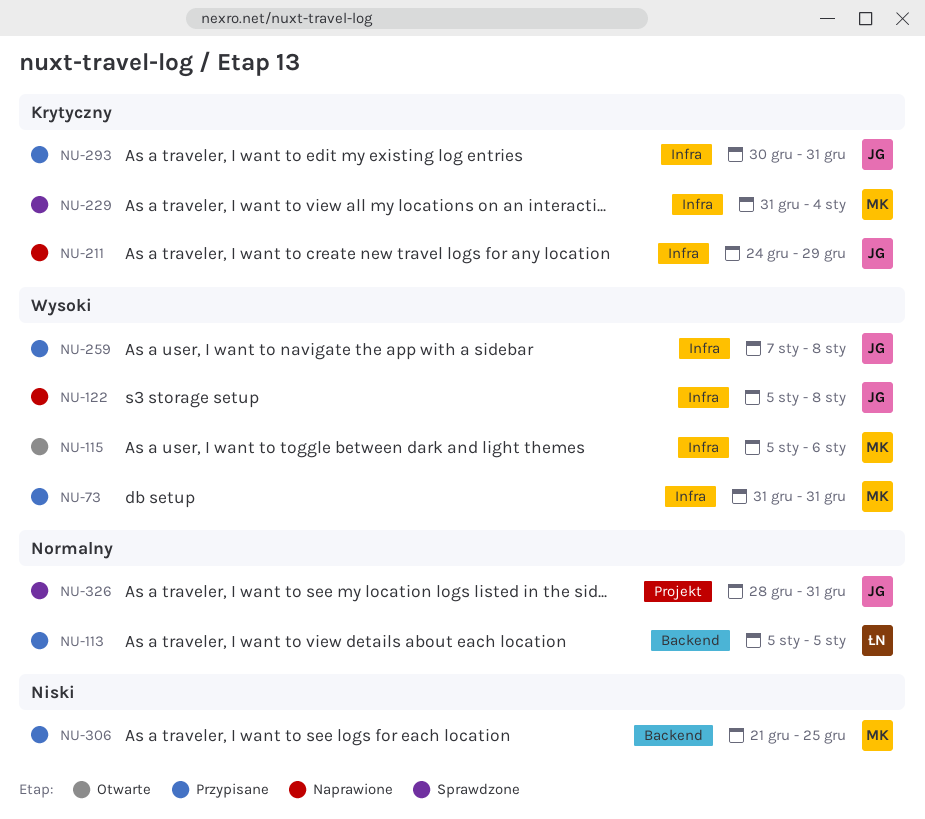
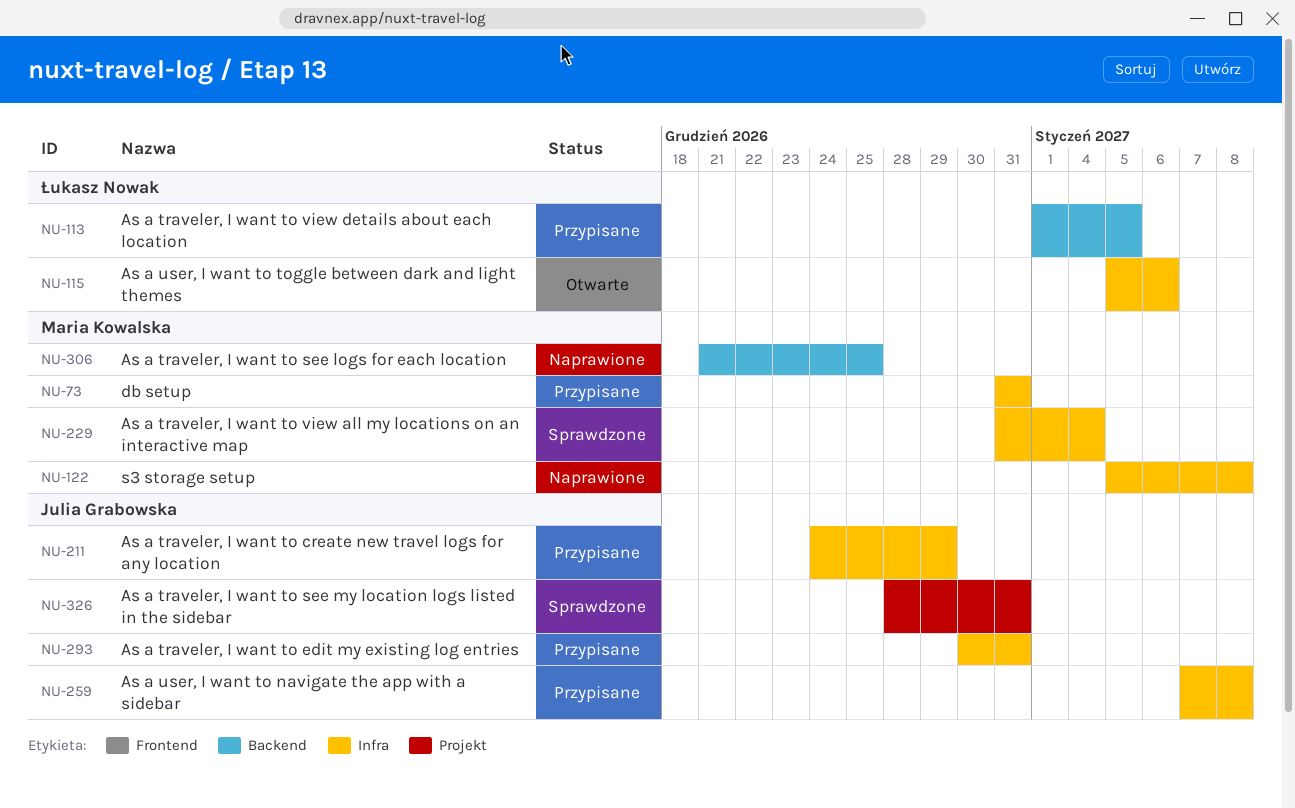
NU-113, start: Jan 5 -> Jan 1
NU-115, owner: Maria Kowalska -> Łukasz Nowak
NU-122, owner: Julia Grabowska -> Maria Kowalska
NU-211, status: Naprawione -> Przypisane
NU-306, status: Przypisane -> Naprawione

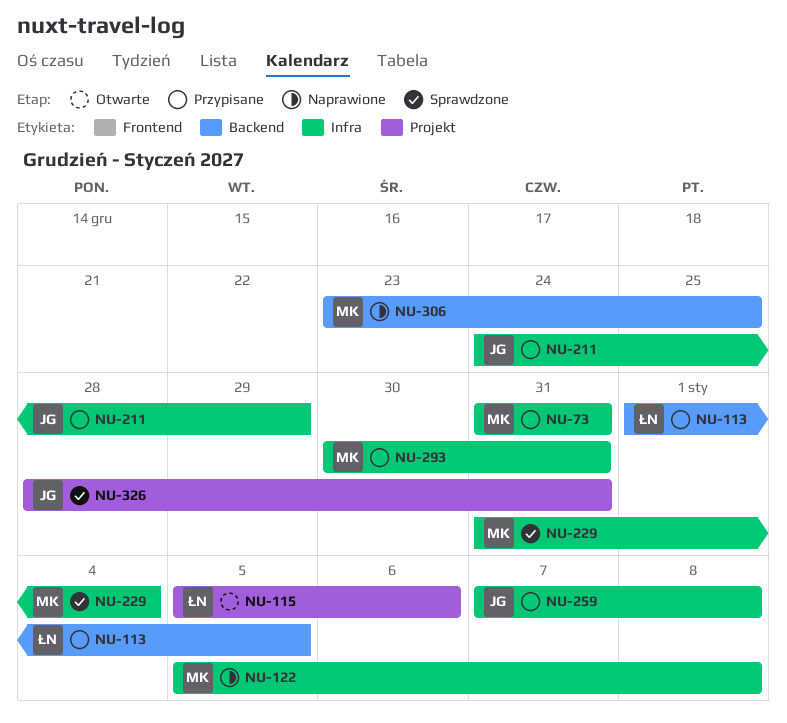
NU-115, label: Infra -> Projekt
NU-293, owner: Julia Grabowska -> Maria Kowalska
NU-306, start: Dec 21 -> Dec 23

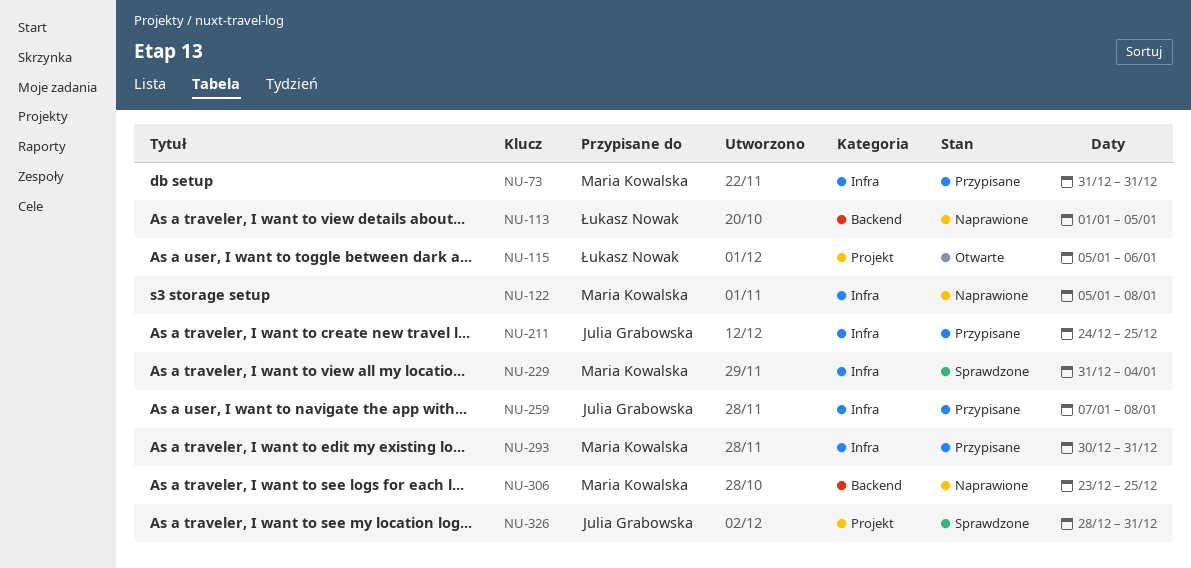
NU-113, status: Przypisane -> Naprawione
NU-211, due: Dec 29 -> Dec 25

